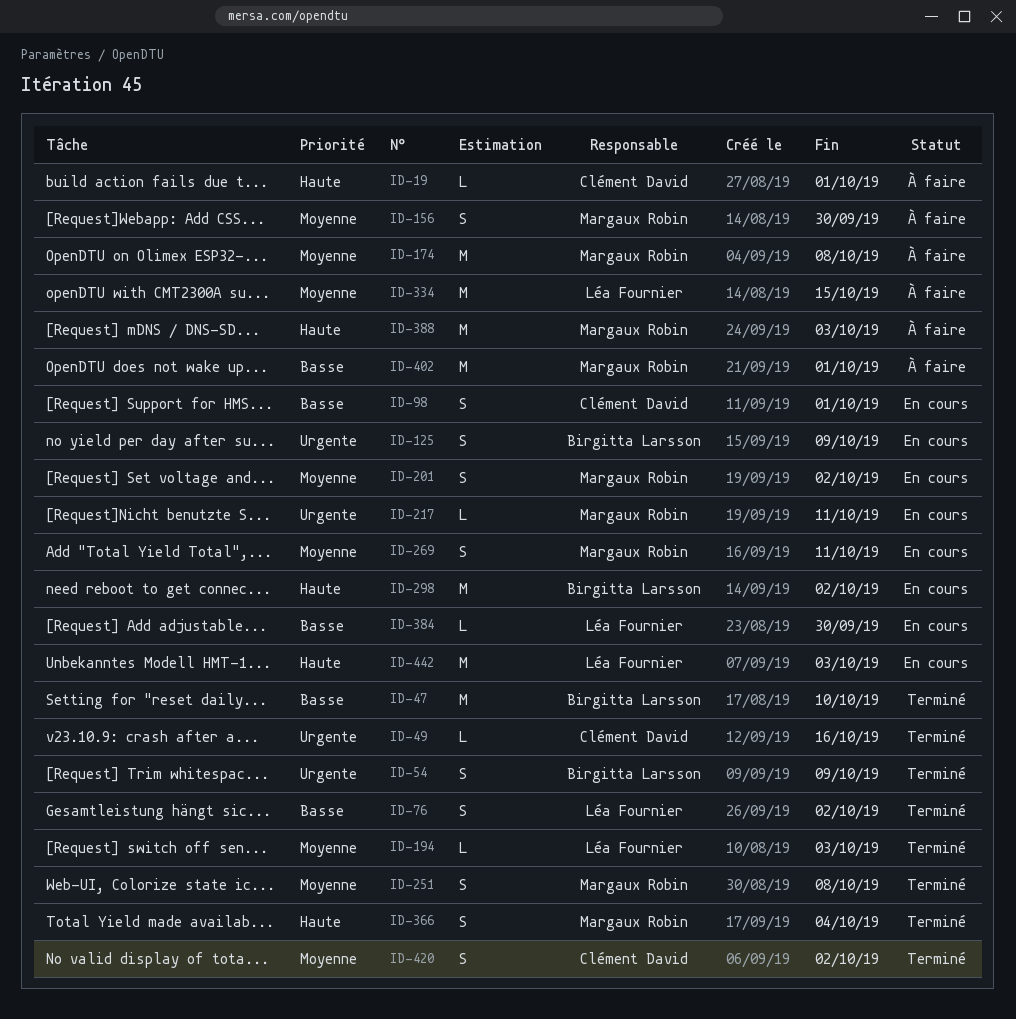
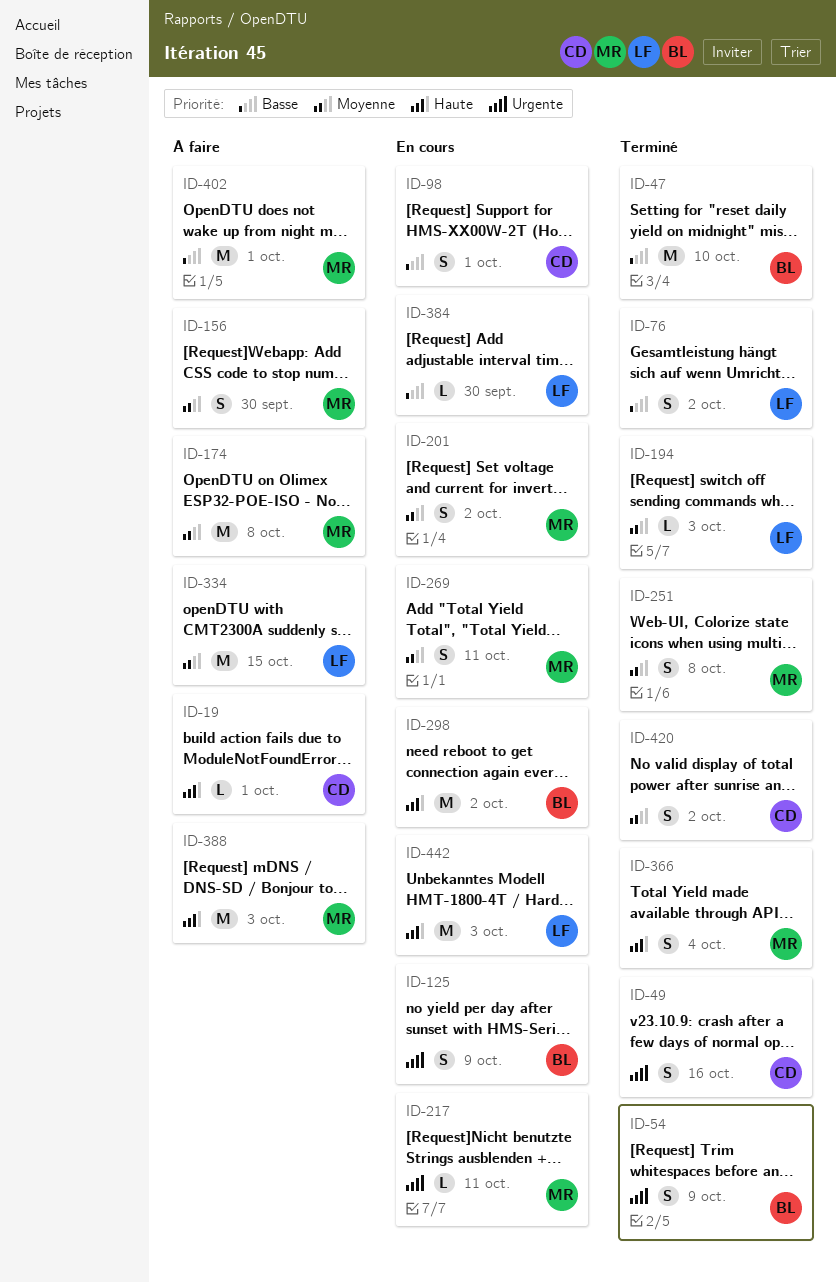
ID-49, estimate: L -> S

